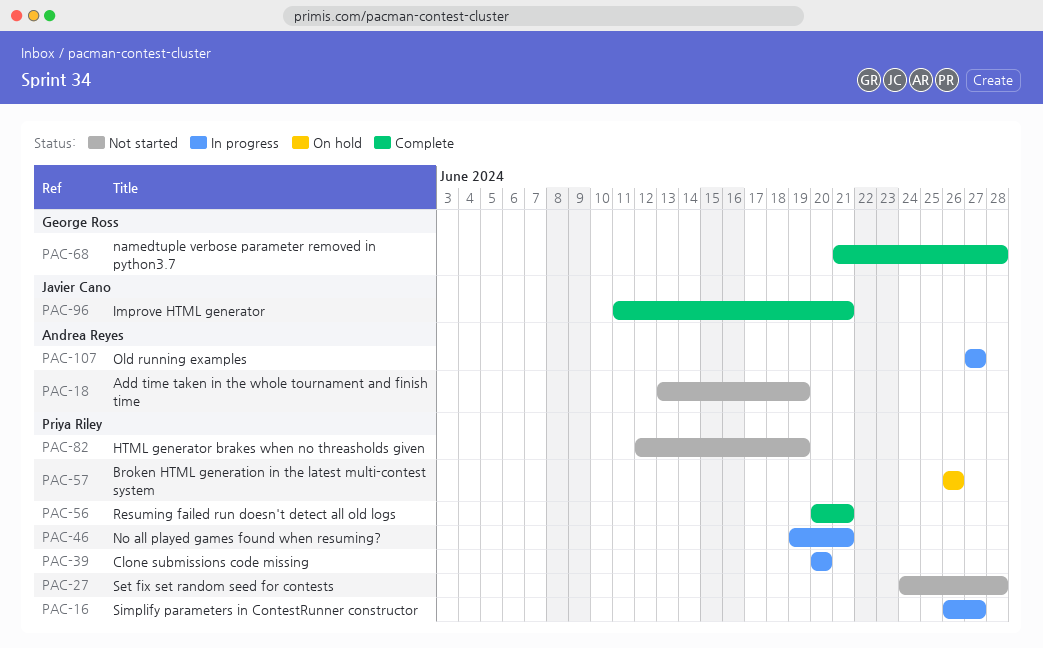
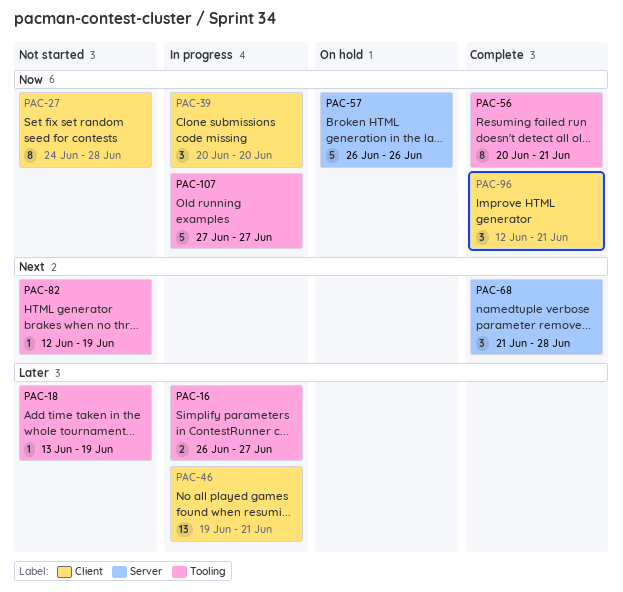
PAC-96, start: Jun 11 -> Jun 12

